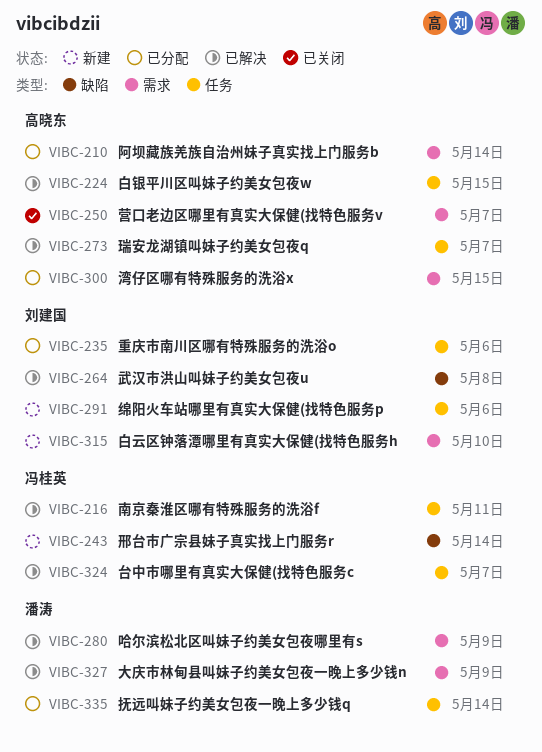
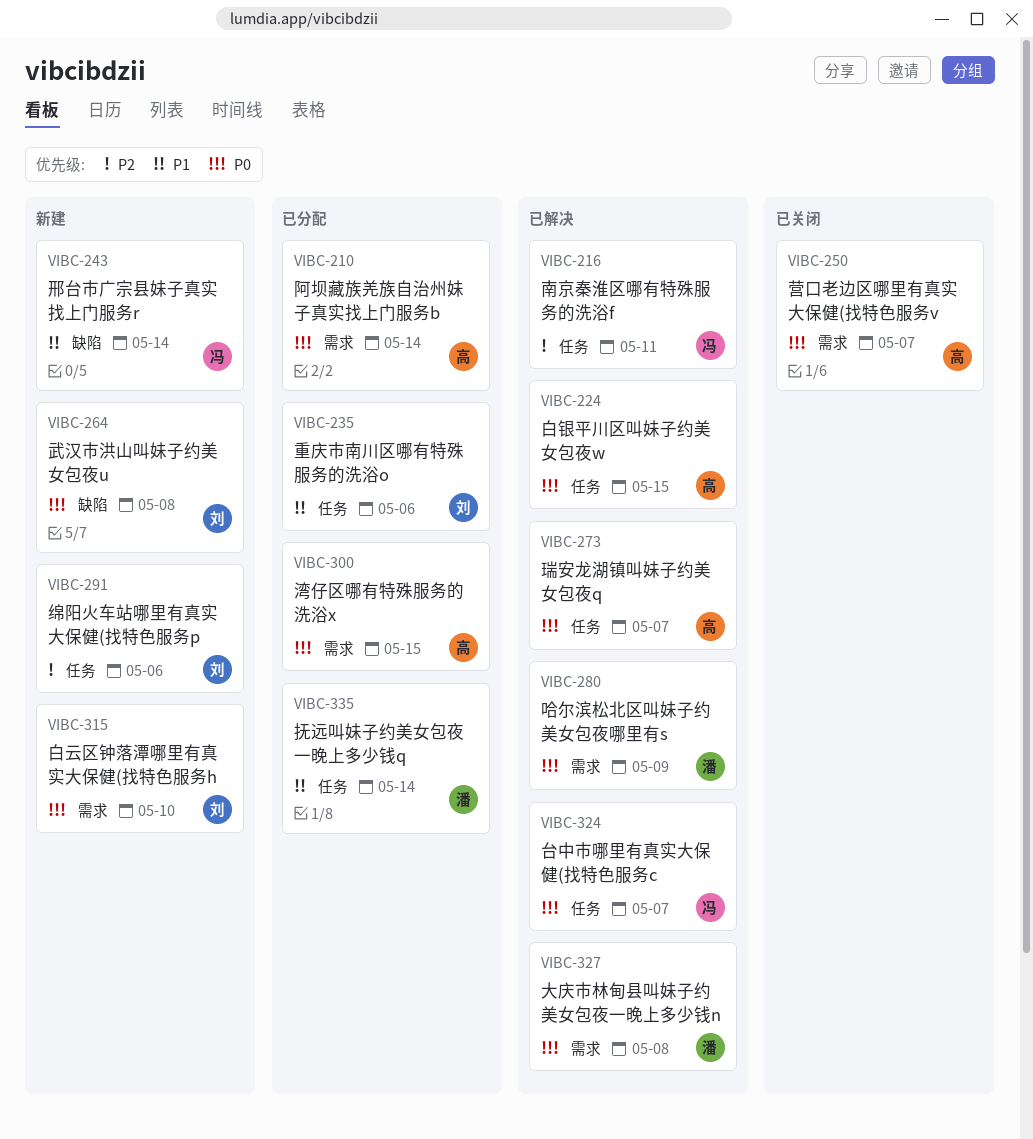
VIBC-264, status: 已解决 -> 新建
VIBC-327, due: May 9 -> May 8

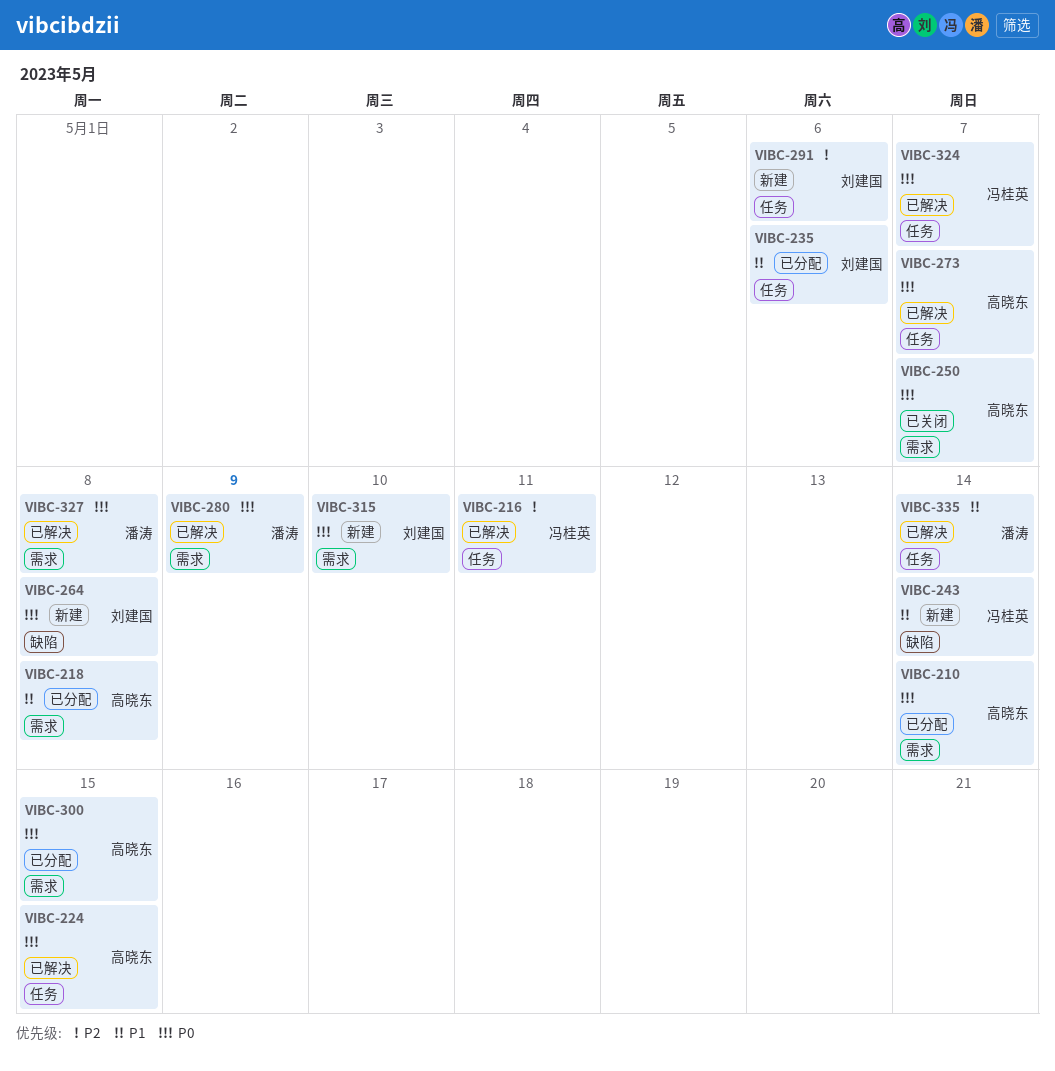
VIBC-218: none -> present
VIBC-335, status: 已分配 -> 已解决

